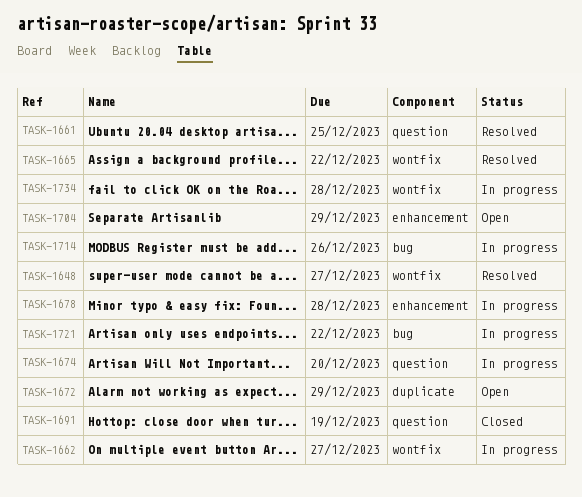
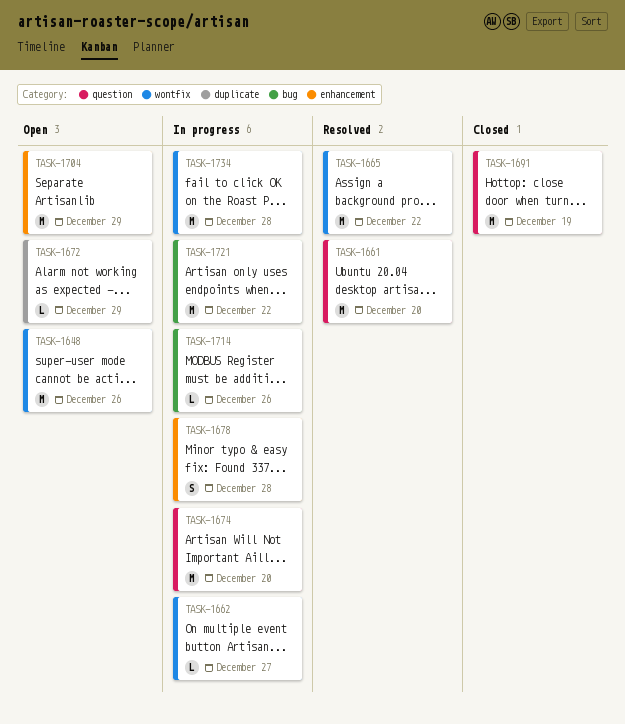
TASK-1648, status: Resolved -> Open
TASK-1648, due: Dec 27 -> Dec 26
TASK-1661, due: Dec 25 -> Dec 20

